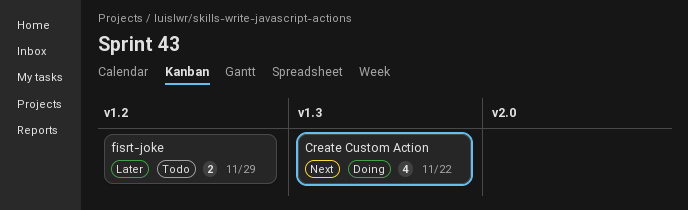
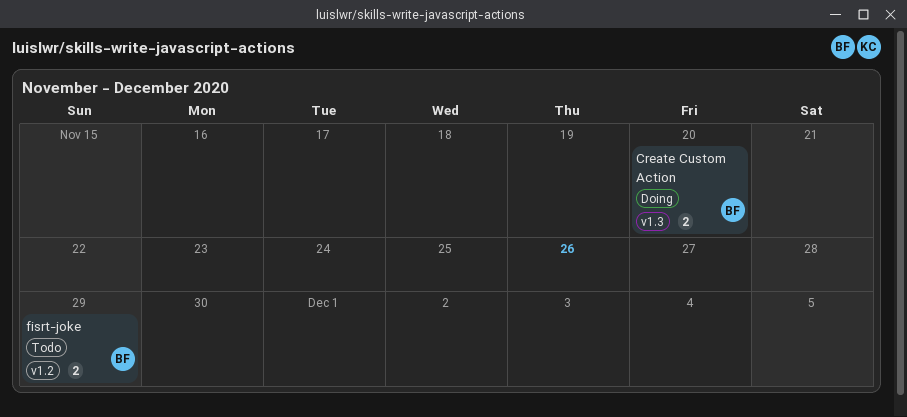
Create Custom Action, estimate: 4 -> 2
Create Custom Action, due: Nov 22 -> Nov 20

